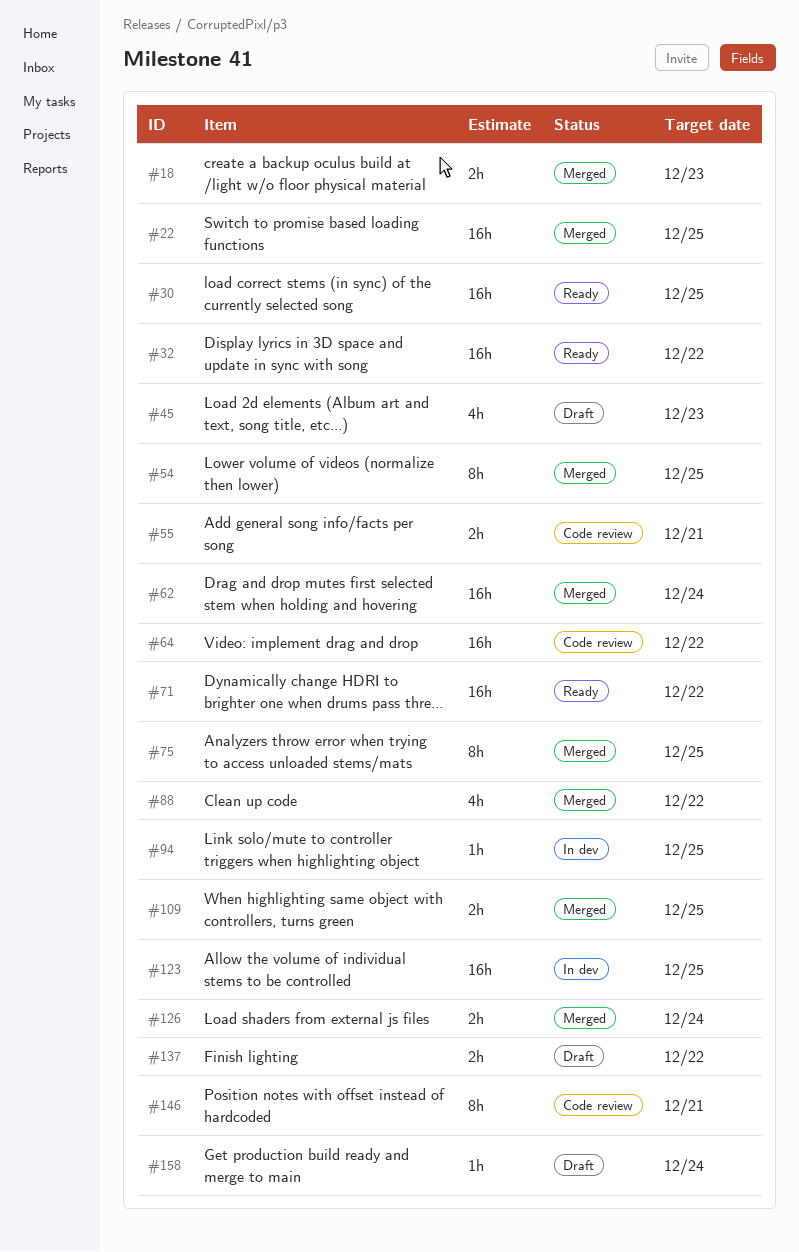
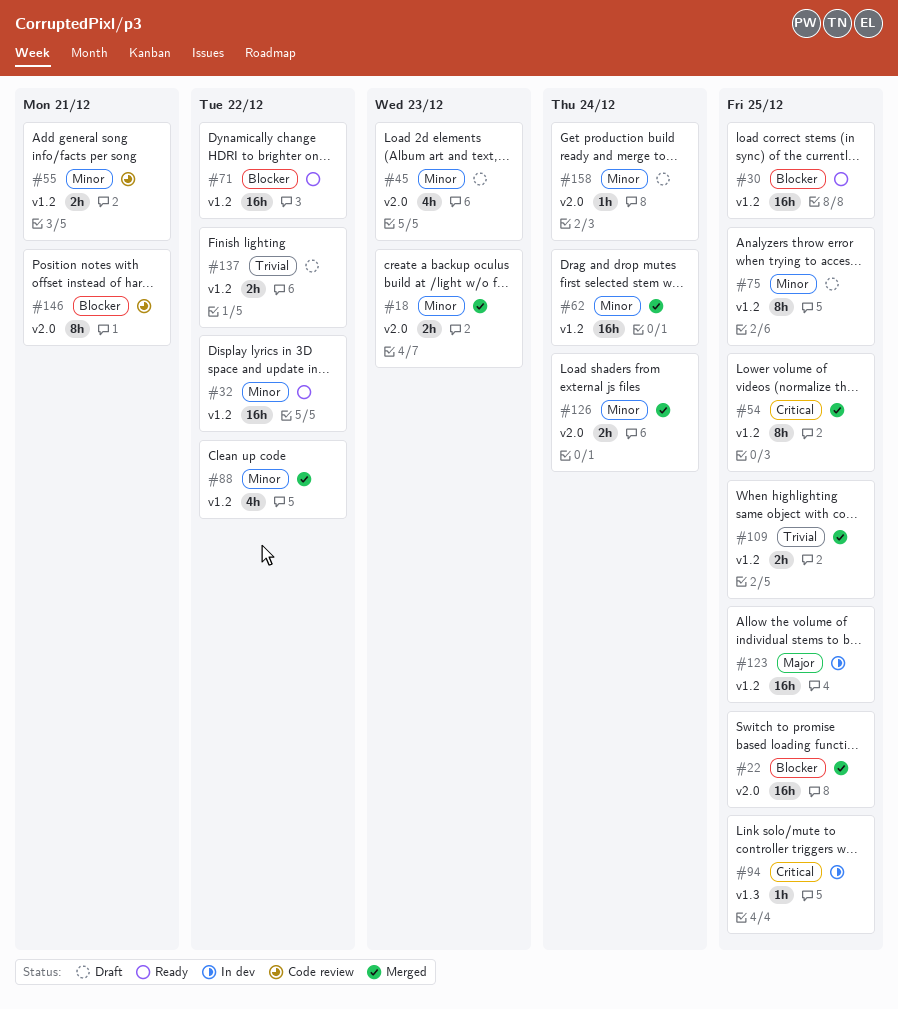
#64: present -> none
#75, status: Merged -> Draft

